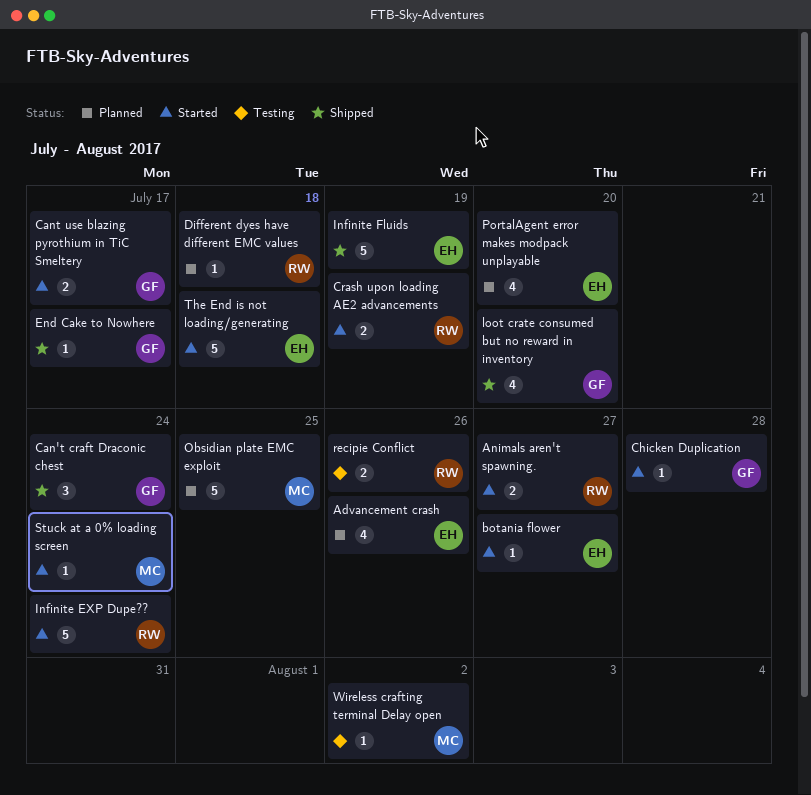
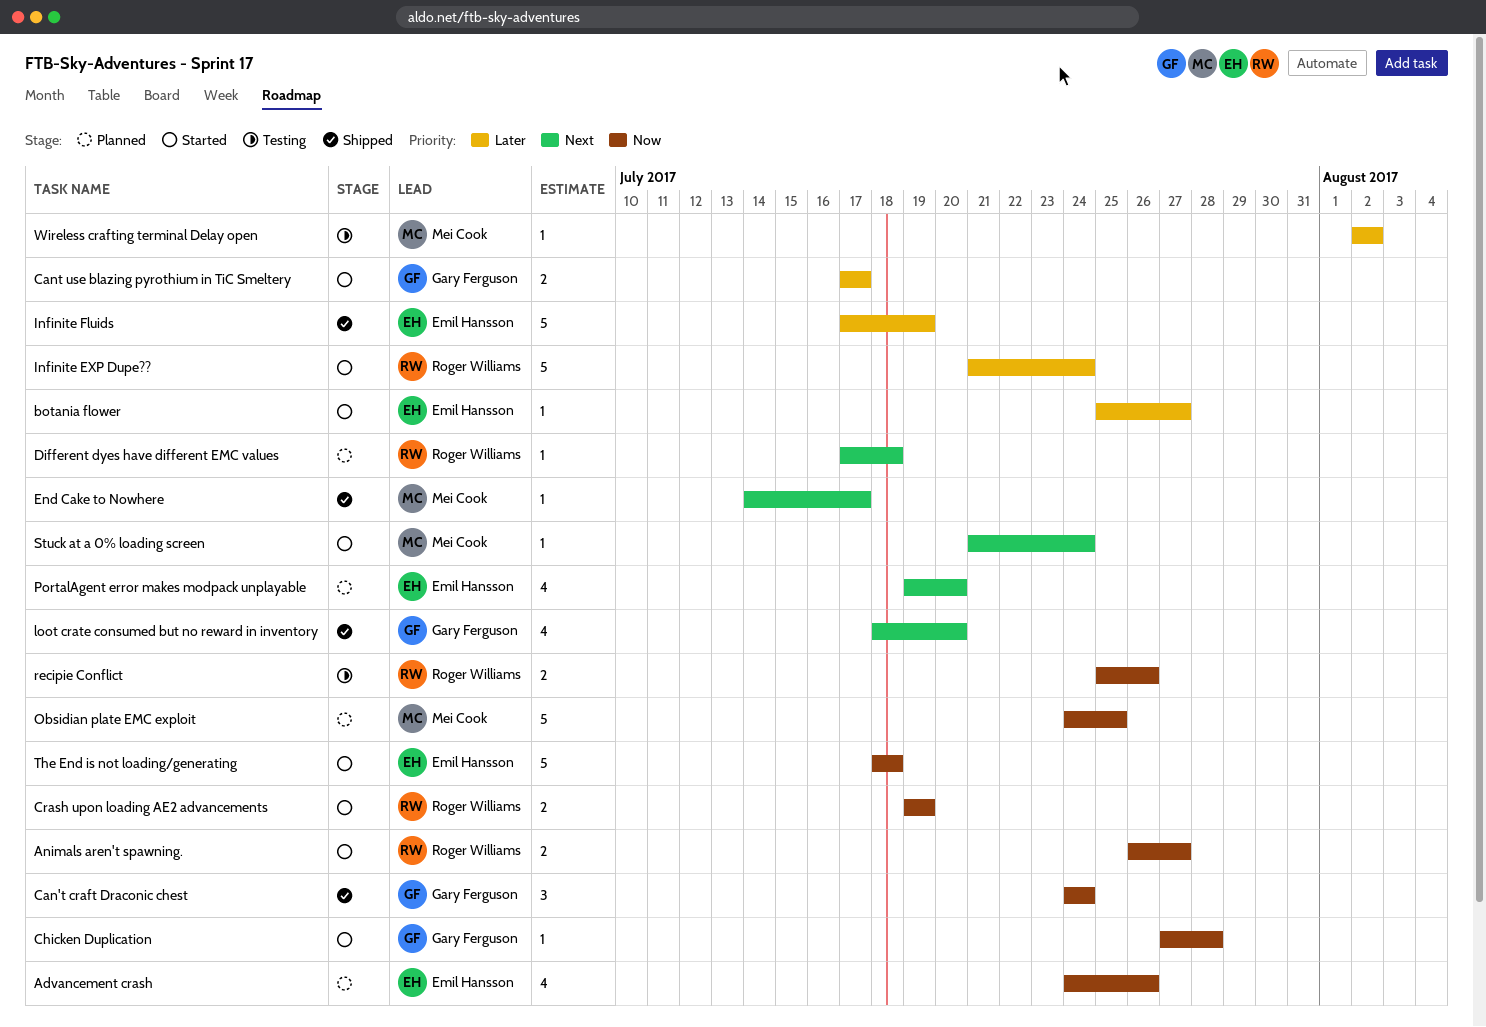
End Cake to Nowhere, owner: Gary Ferguson -> Mei Cook

